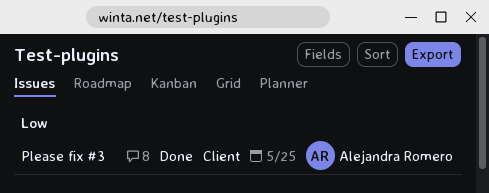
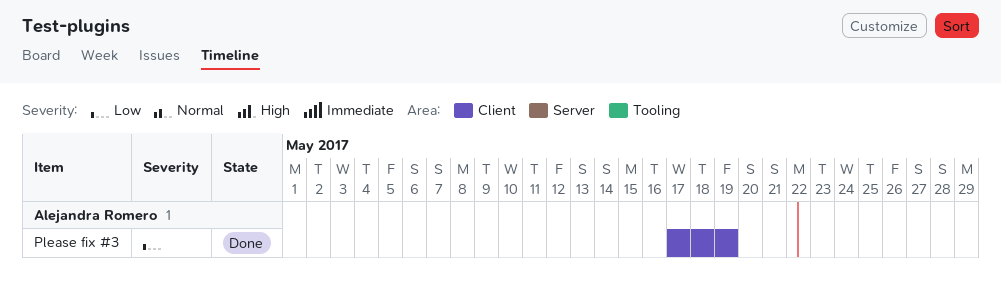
Please fix #3, due: May 25 -> May 19

